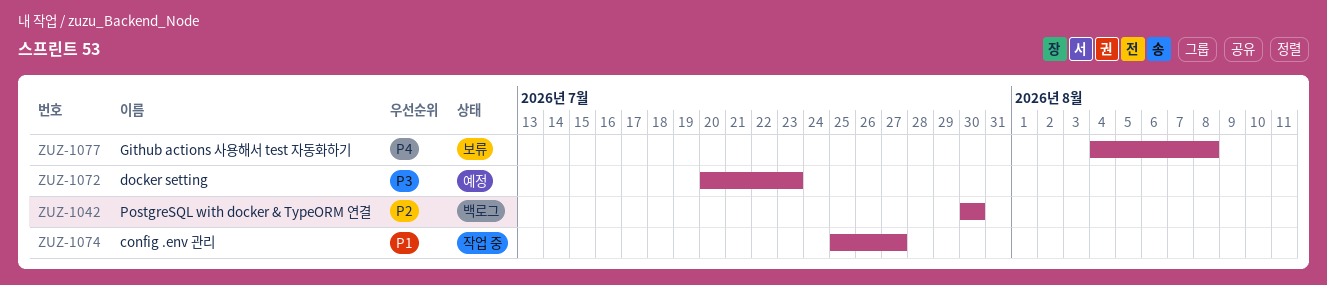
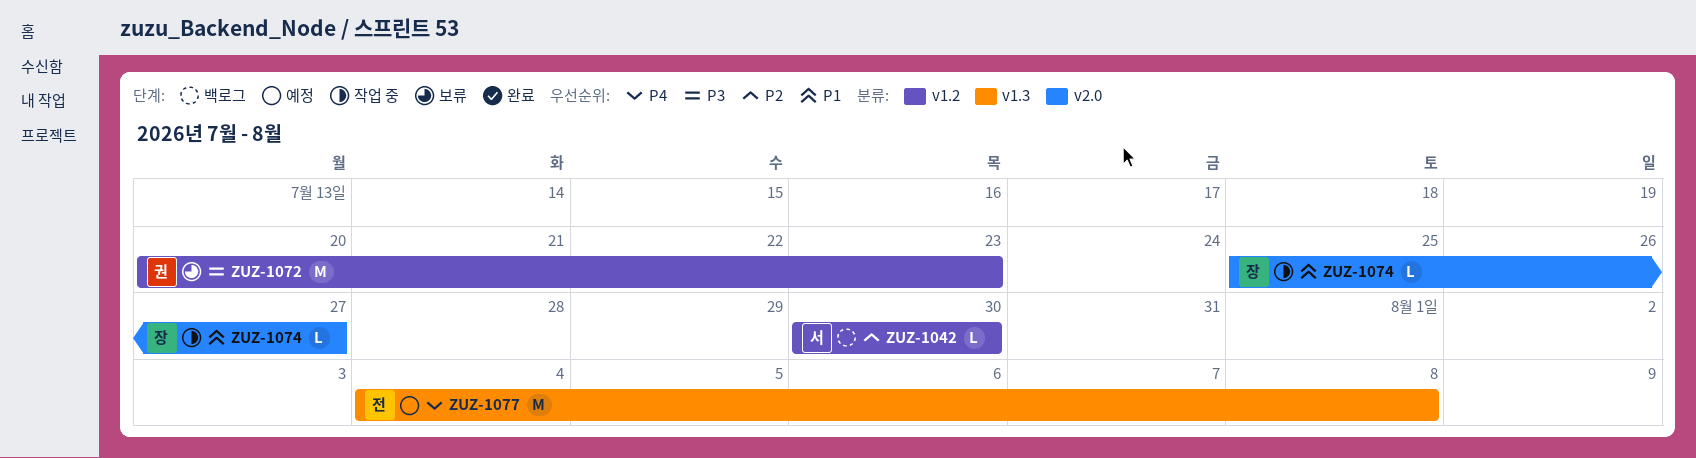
ZUZ-1072, status: 예정 -> 보류
ZUZ-1077, status: 보류 -> 예정

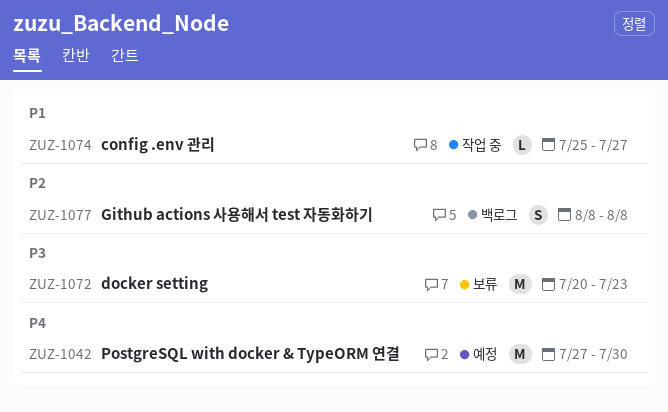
ZUZ-1042, status: 백로그 -> 예정
ZUZ-1042, priority: P2 -> P4
ZUZ-1042, estimate: L -> M
ZUZ-1042, start: Jul 30 -> Jul 27
ZUZ-1077, status: 예정 -> 백로그
ZUZ-1077, priority: P4 -> P2
ZUZ-1077, estimate: M -> S
ZUZ-1077, start: Aug 4 -> Aug 8

